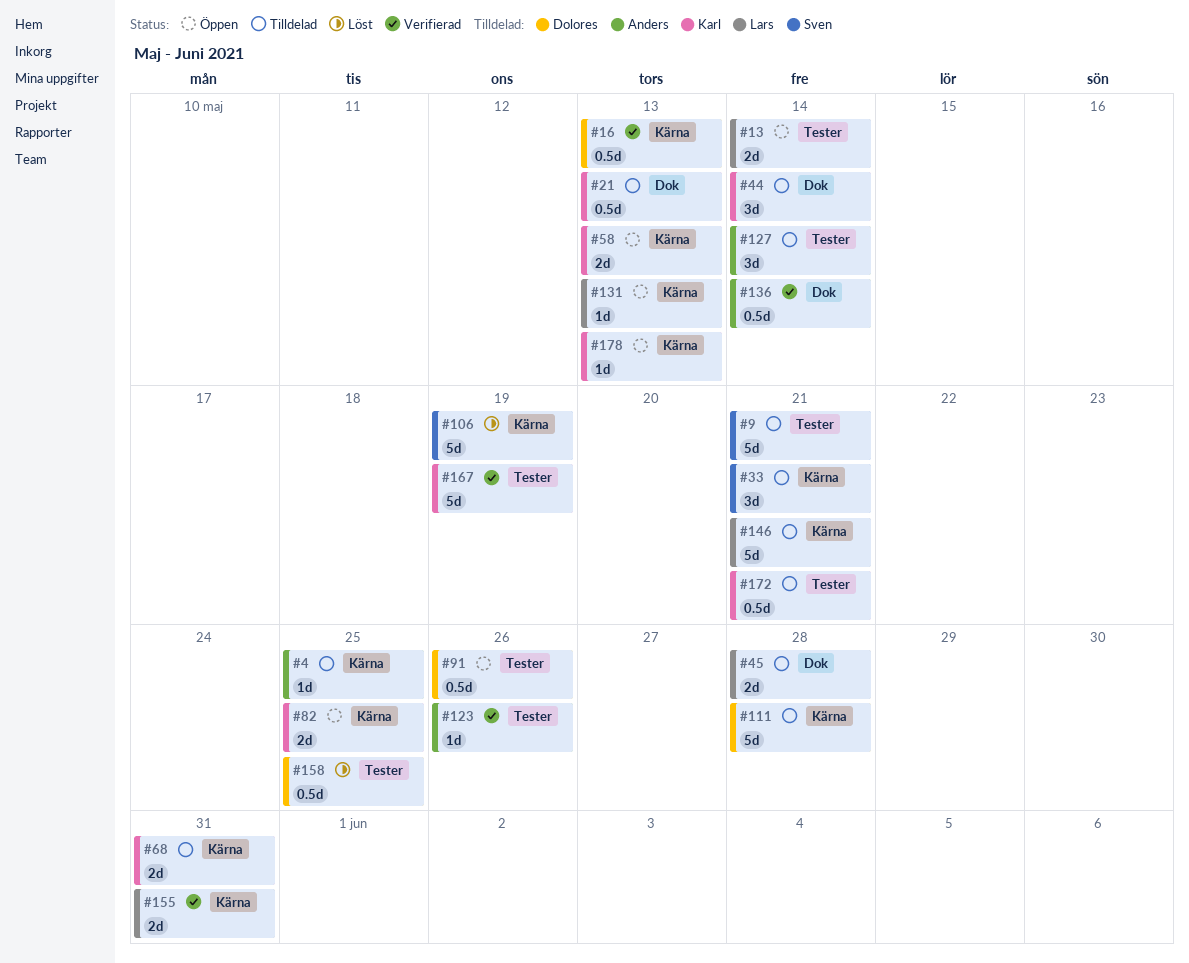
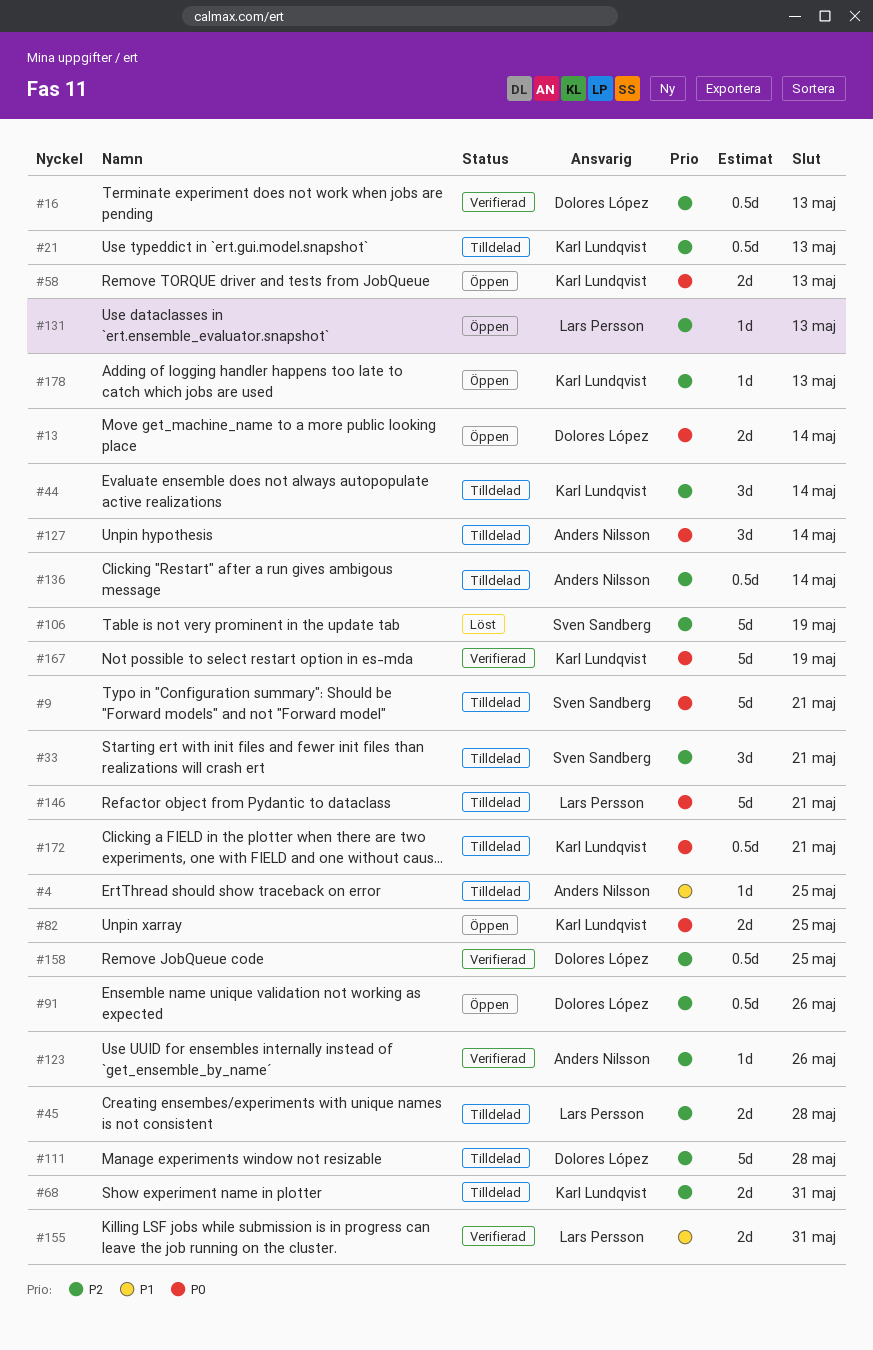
#13, owner: Lars Persson -> Dolores López
#136, status: Verifierad -> Tilldelad
#158, status: Löst -> Verifierad

